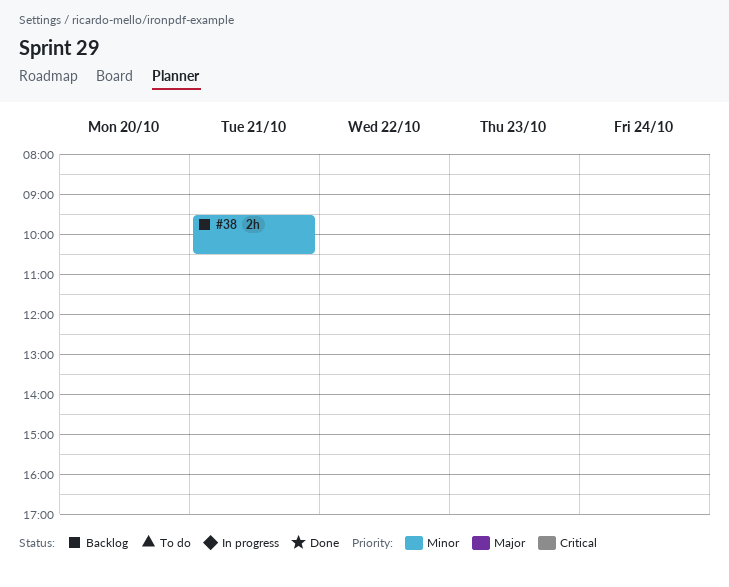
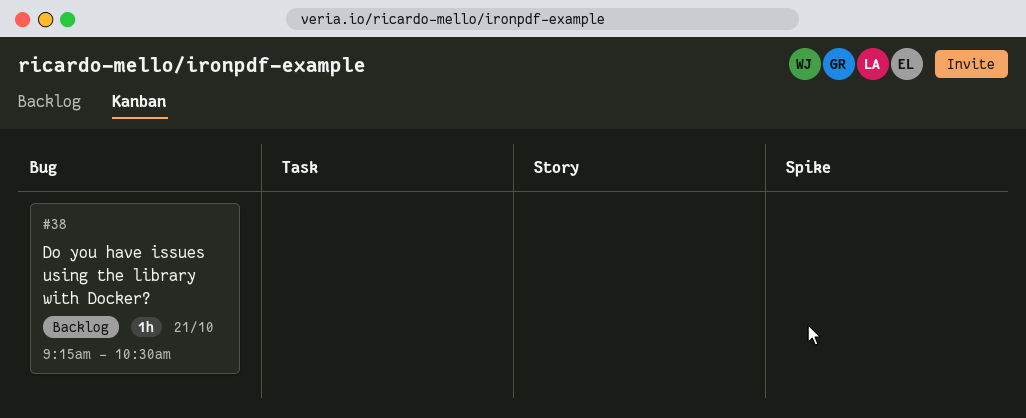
#38, estimate: 2h -> 1h
#38, begins: 09:30 -> 09:15

